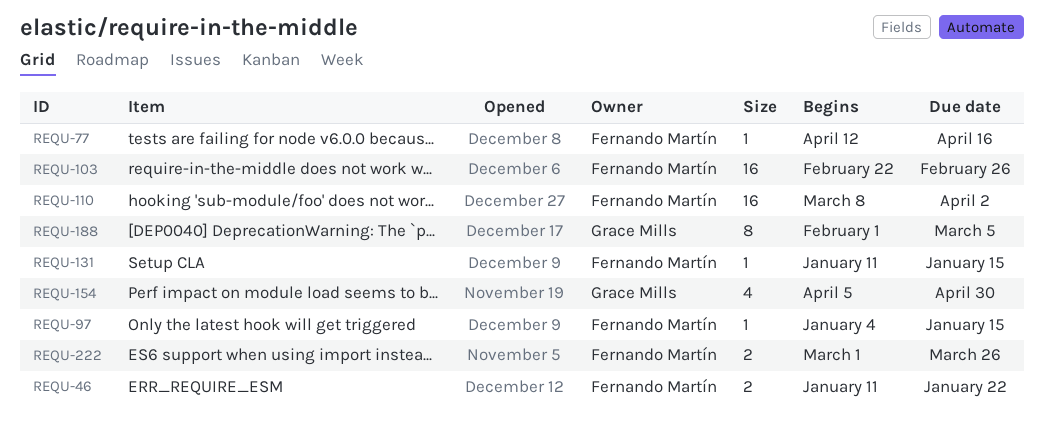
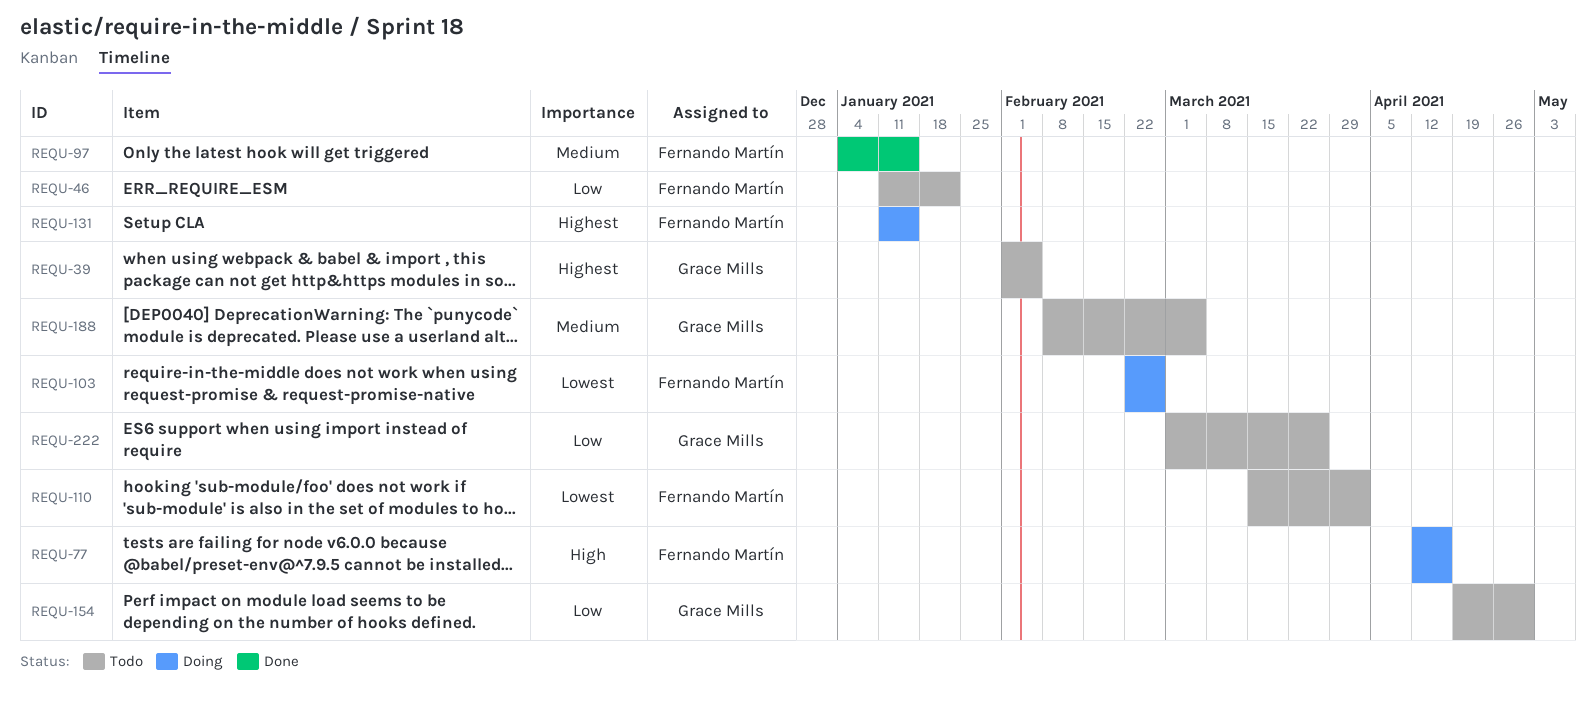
REQU-39: none -> present
REQU-110, start: Mar 8 -> Mar 15
REQU-154, start: Apr 5 -> Apr 19
REQU-188, start: Feb 1 -> Feb 8
REQU-222, owner: Fernando Martín -> Grace Mills

